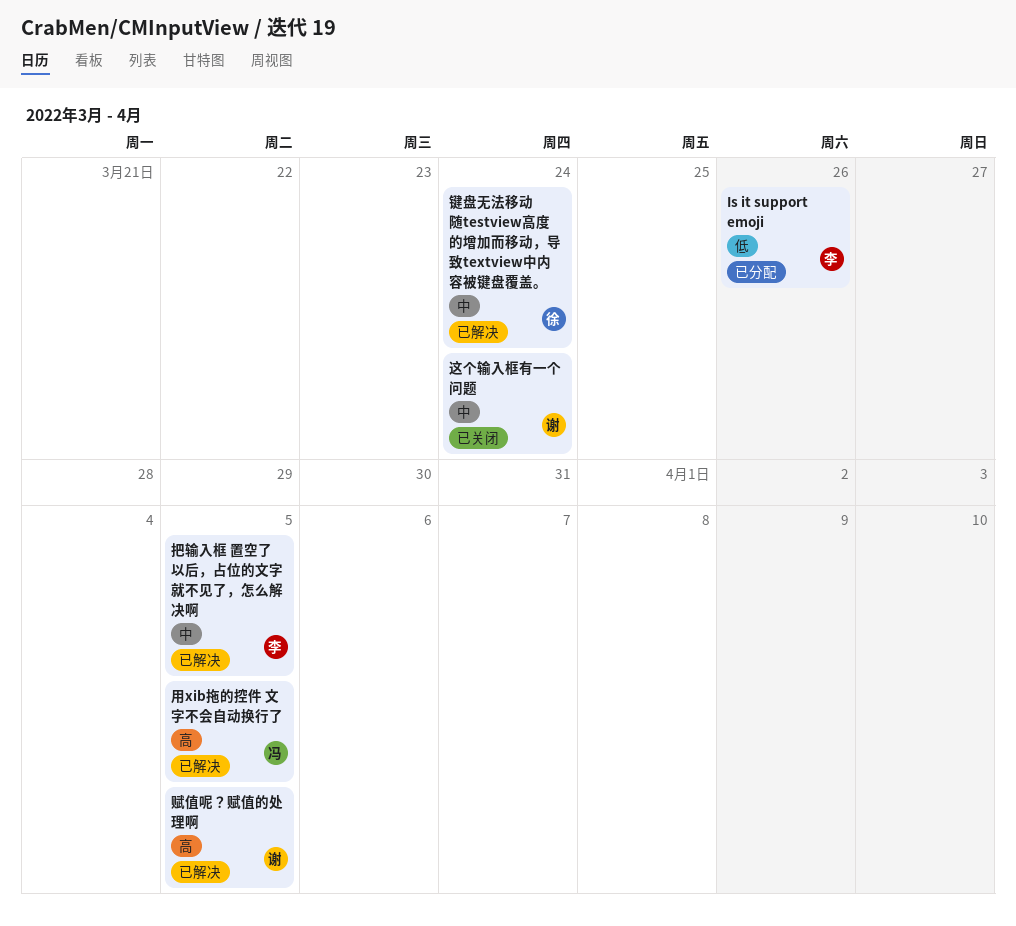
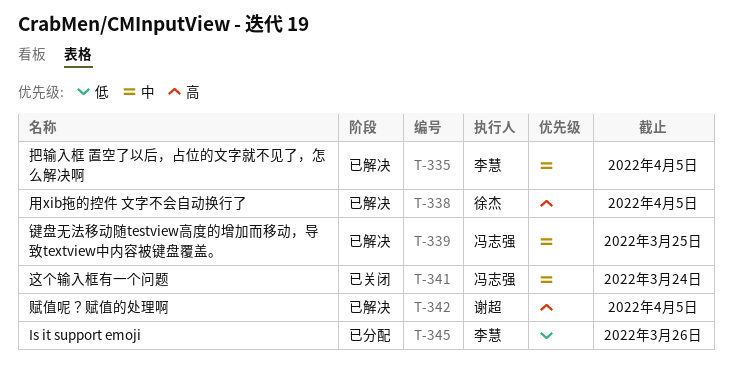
用xib拖的控件 文字不会自动换行了, owner: 冯志强 -> 徐杰
这个输入框有一个问题, owner: 谢超 -> 冯志强
键盘无法移动随testview高度的增加而移动，导致textview中内容被键盘覆盖。, owner: 徐杰 -> 冯志强
键盘无法移动随testview高度的增加而移动，导致textview中内容被键盘覆盖。, due: Mar 24 -> Mar 25

